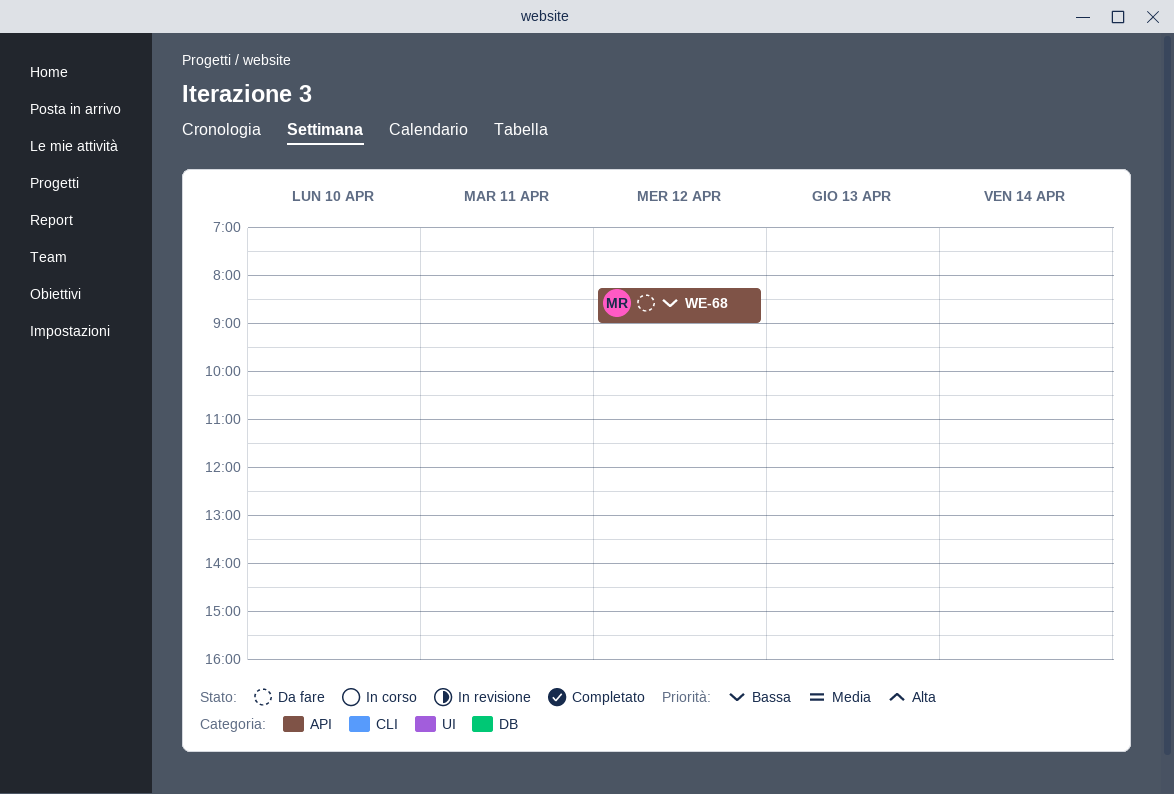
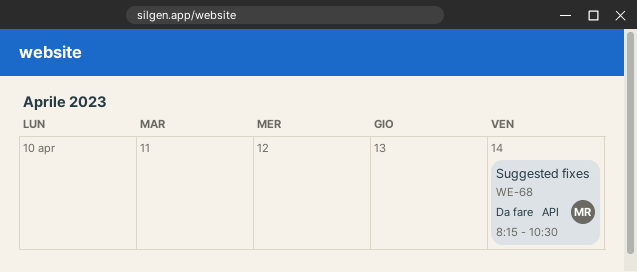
WE-68, day: Apr 12 -> Apr 14
WE-68, ends: 09:00 -> 10:30

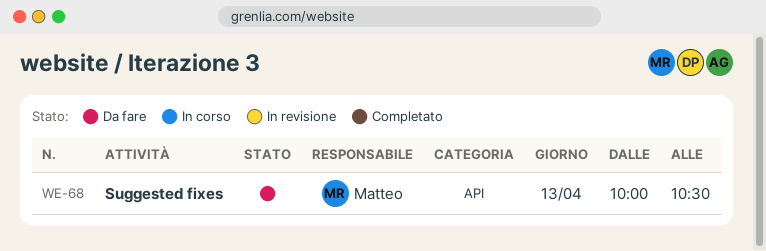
WE-68, day: Apr 14 -> Apr 13
WE-68, begins: 08:15 -> 10:00

